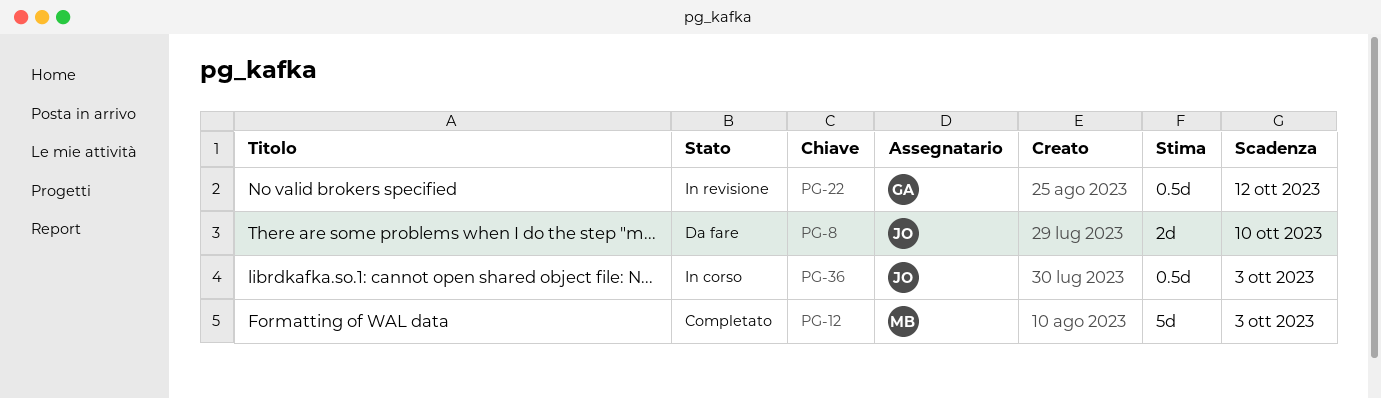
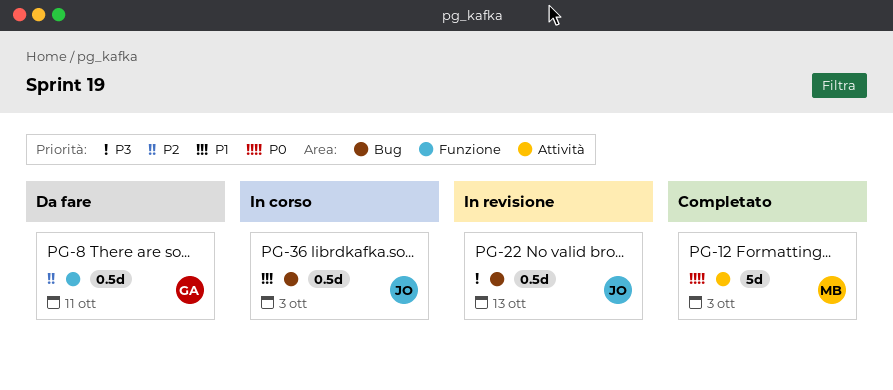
PG-8, owner: JO -> GA
PG-8, estimate: 2d -> 0.5d
PG-8, due: Oct 10 -> Oct 11
PG-22, owner: GA -> JO
PG-22, due: Oct 12 -> Oct 13

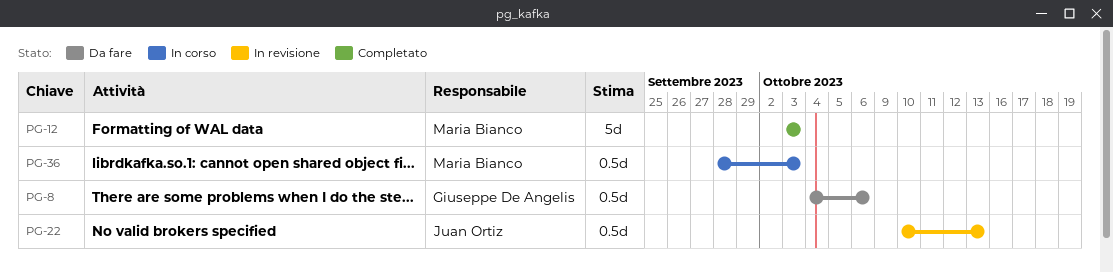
PG-8, due: Oct 11 -> Oct 6
PG-36, owner: Juan Ortiz -> Maria Bianco

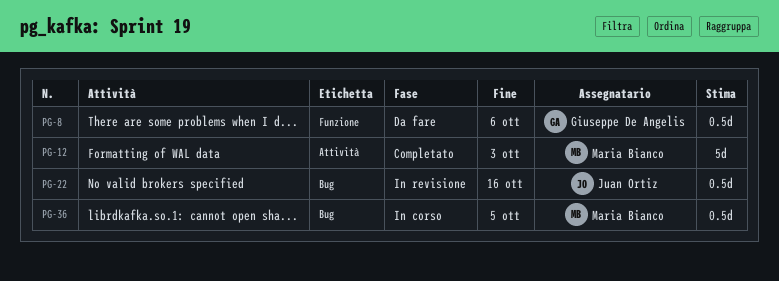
PG-22, due: Oct 13 -> Oct 16
PG-36, due: Oct 3 -> Oct 5

